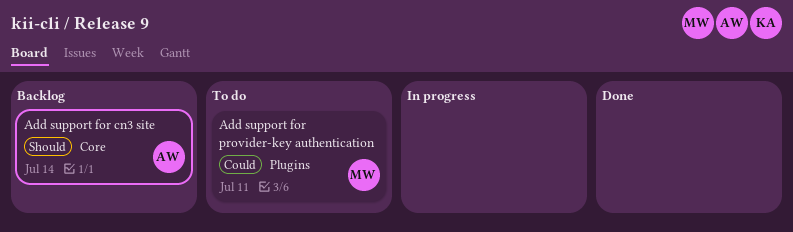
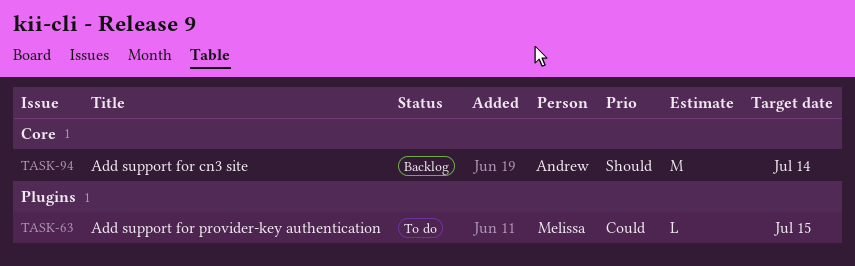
Add support for provider-key authentication, due: Jul 11 -> Jul 15

